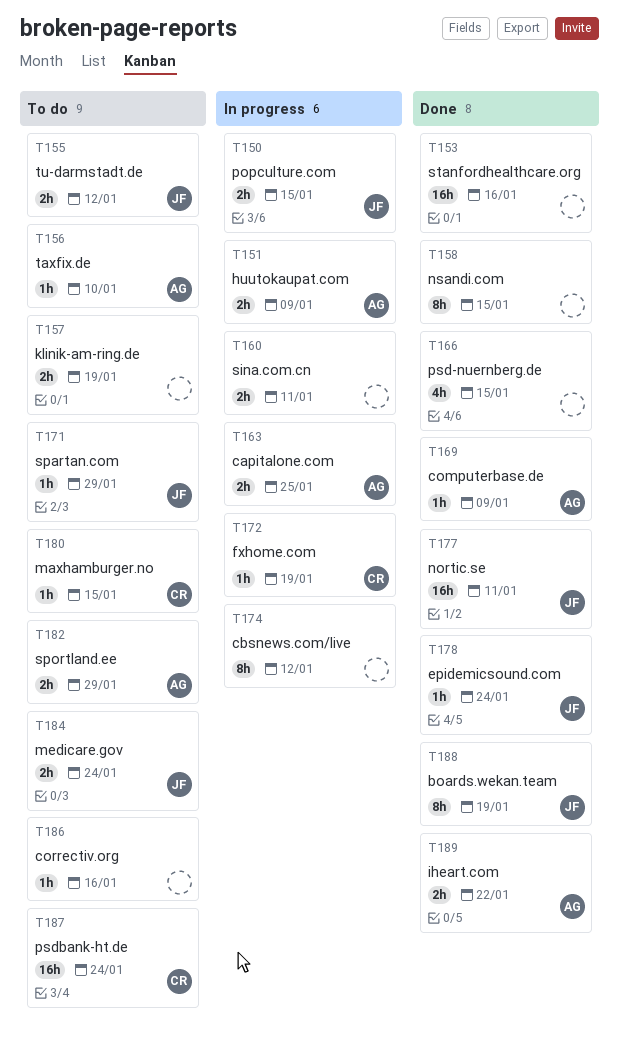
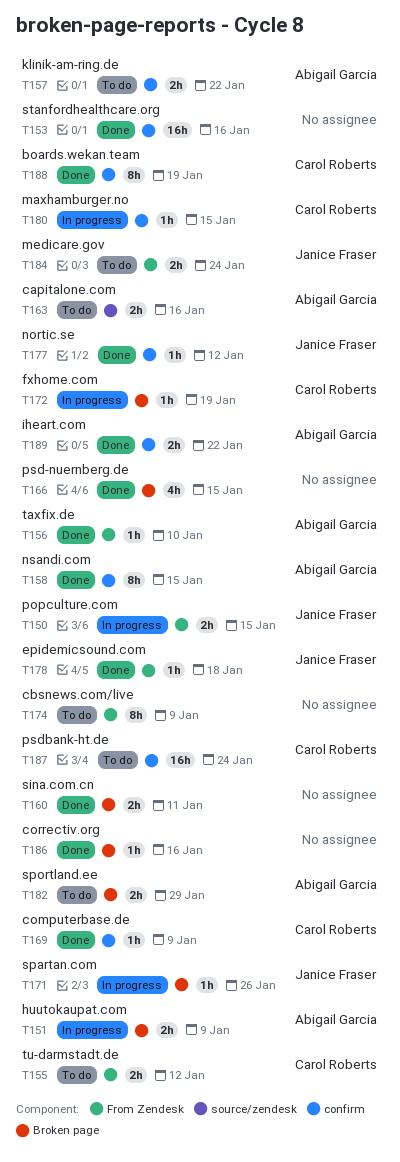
T155, owner: Janice Fraser -> Carol Roberts
T156, status: To do -> Done
T157, owner: none -> Abigail Garcia
T157, due: Jan 19 -> Jan 22
T158, owner: none -> Abigail Garcia
T160, status: In progress -> Done
T163, status: In progress -> To do
T163, due: Jan 25 -> Jan 16
T169, owner: Abigail Garcia -> Carol Roberts
T171, status: To do -> In progress
T171, due: Jan 29 -> Jan 26
T174, status: In progress -> To do
T174, due: Jan 12 -> Jan 9
T177, estimate: 16h -> 1h
T177, due: Jan 11 -> Jan 12
T178, due: Jan 24 -> Jan 18
T180, status: To do -> In progress
T186, status: To do -> Done
T188, owner: Janice Fraser -> Carol Roberts

